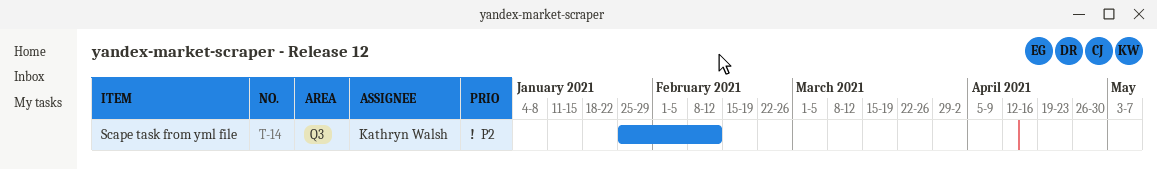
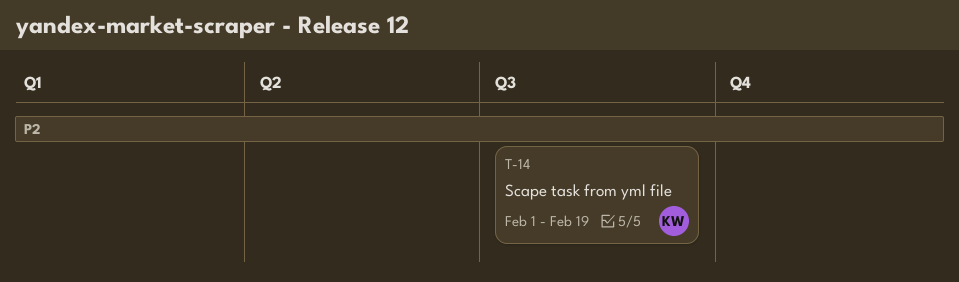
T-14, start: Jan 25 -> Feb 1
T-14, due: Feb 12 -> Feb 19

